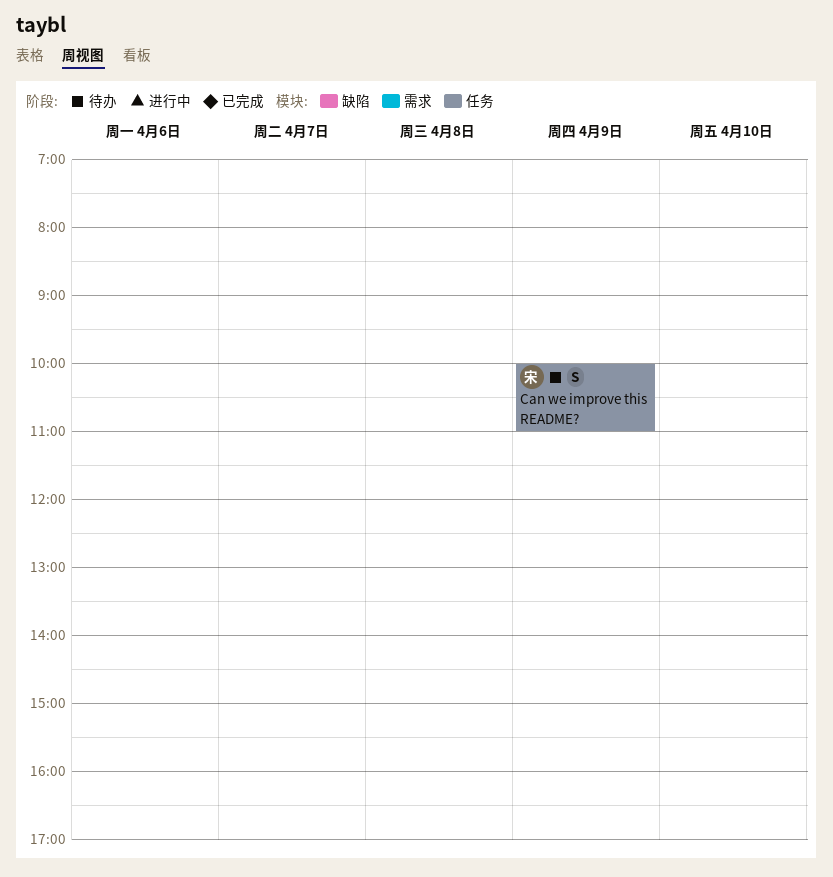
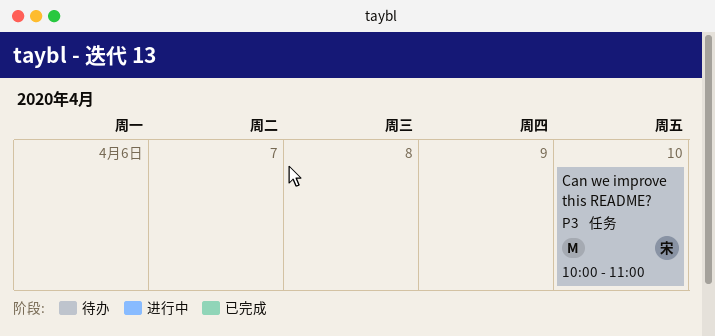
Can we improve this README?, estimate: S -> M
Can we improve this README?, day: Apr 9 -> Apr 10

